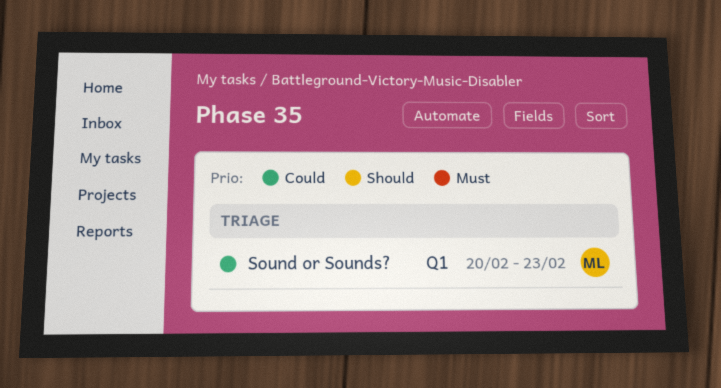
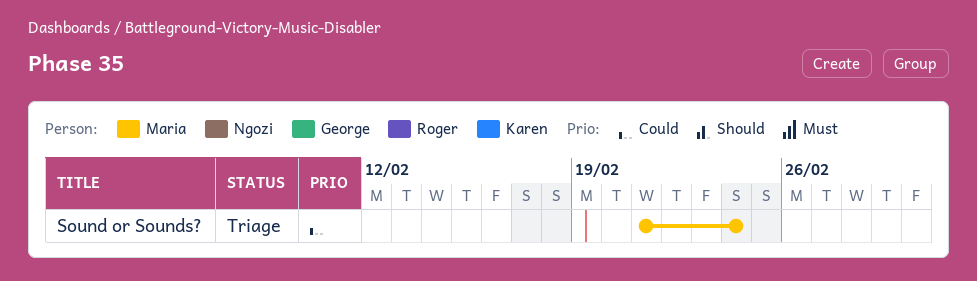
Sound or Sounds?, start: Feb 20 -> Feb 21
Sound or Sounds?, due: Feb 23 -> Feb 24

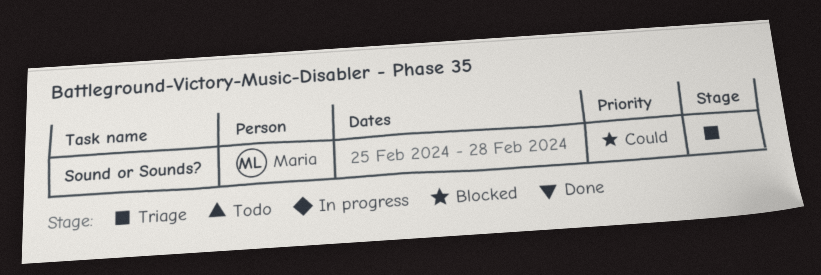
Sound or Sounds?, start: Feb 21 -> Feb 25
Sound or Sounds?, due: Feb 24 -> Feb 28

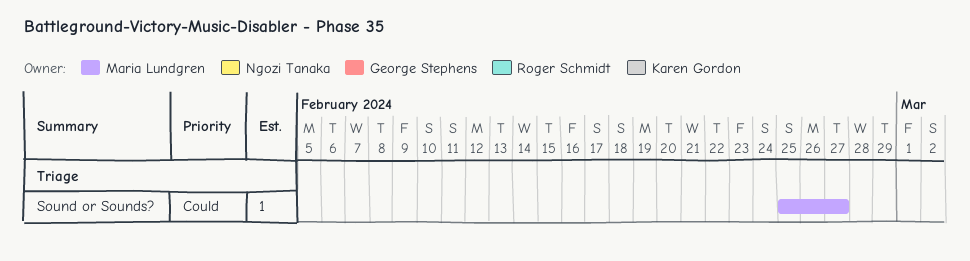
Sound or Sounds?, due: Feb 28 -> Feb 27

